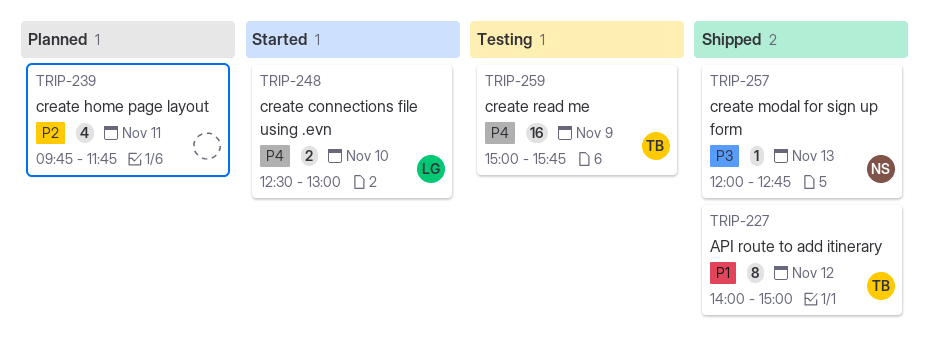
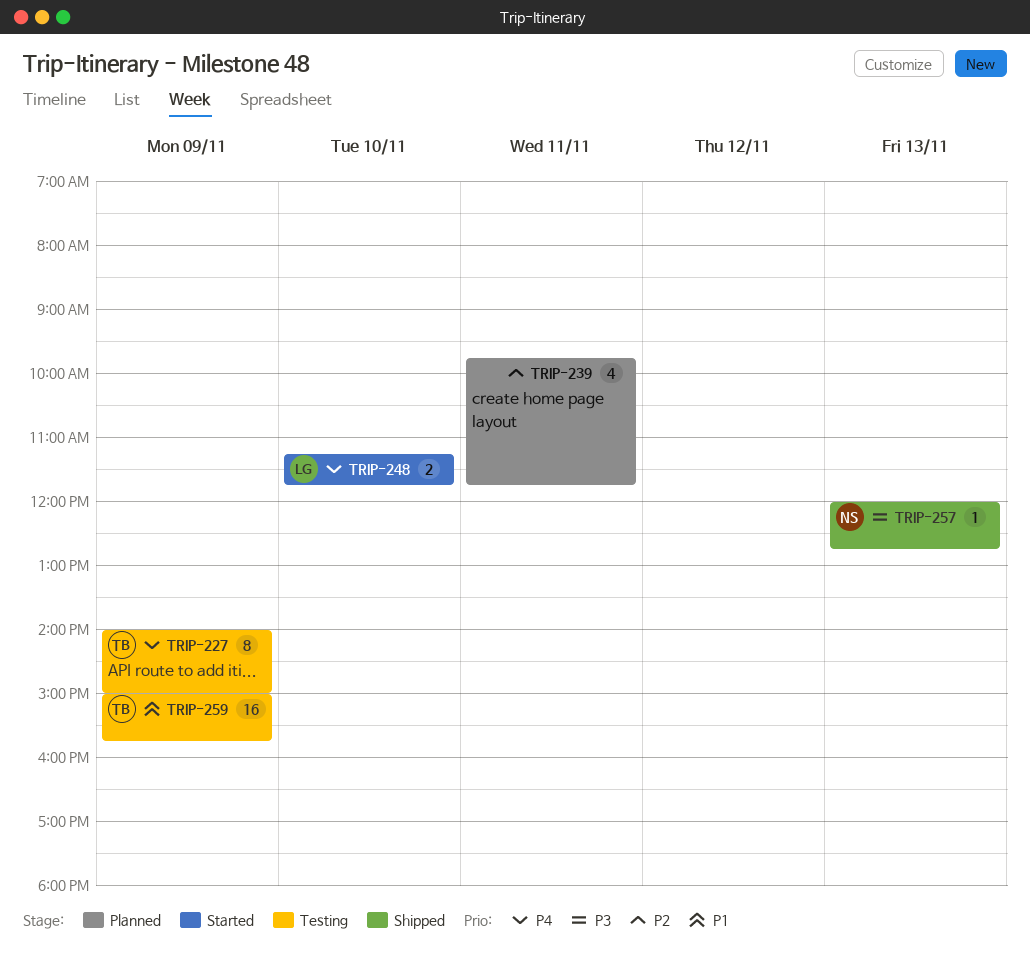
TRIP-227, status: Shipped -> Testing
TRIP-227, priority: P1 -> P4
TRIP-227, day: Nov 12 -> Nov 9
TRIP-248, begins: 12:30 -> 11:15
TRIP-248, ends: 13:00 -> 11:45
TRIP-259, priority: P4 -> P1

